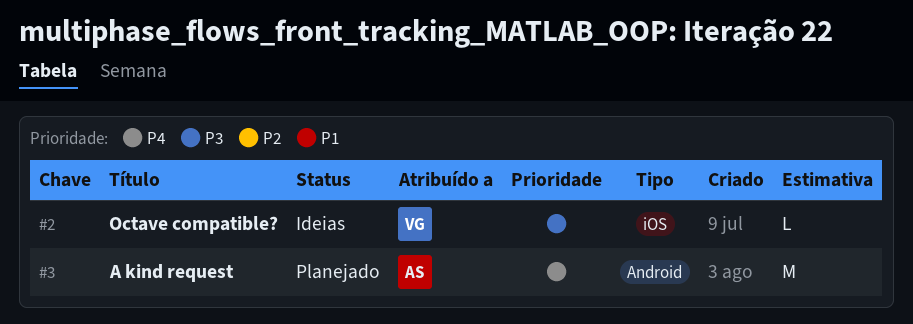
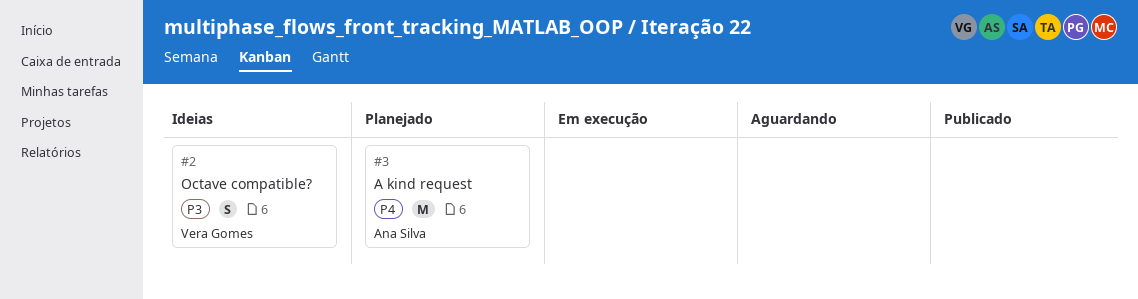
#2, estimate: L -> S

